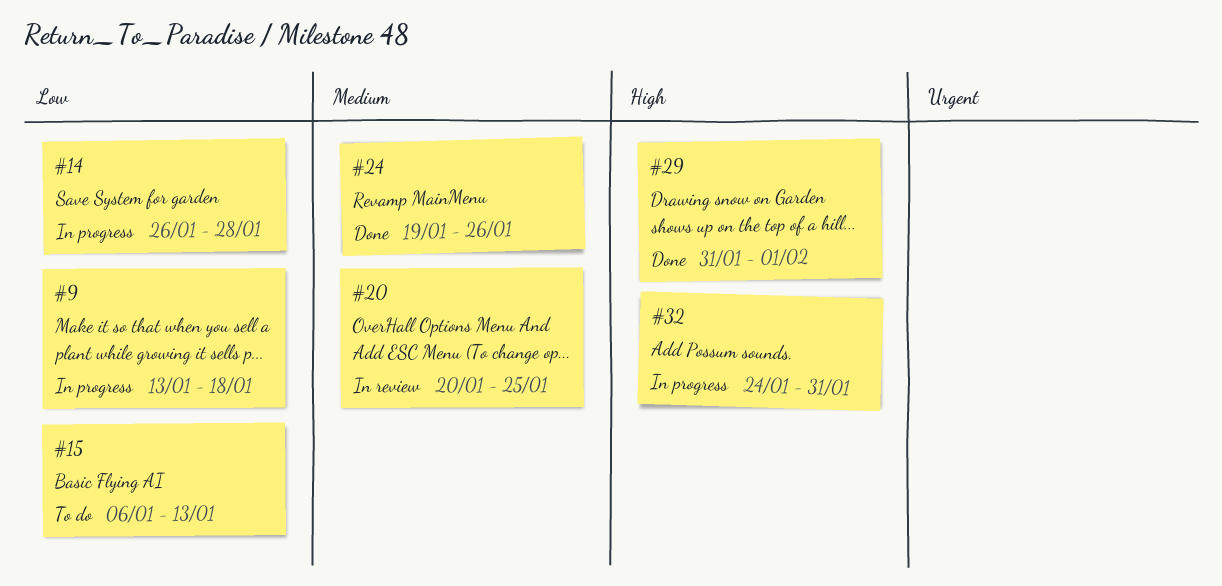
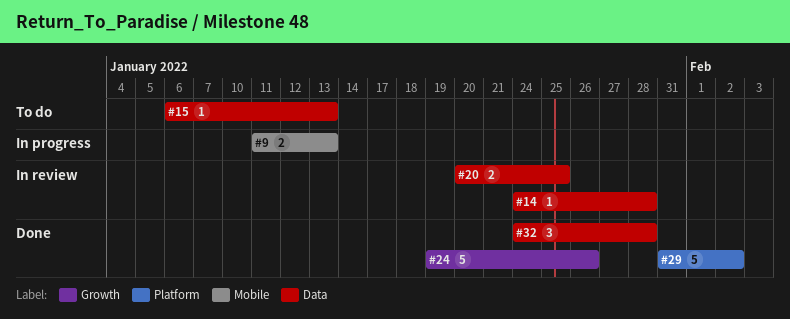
#9, start: Jan 13 -> Jan 11
#9, due: Jan 18 -> Jan 13
#14, status: In progress -> In review
#14, start: Jan 26 -> Jan 24
#29, due: Feb 1 -> Feb 2
#32, status: In progress -> Done
#32, due: Jan 31 -> Jan 28

